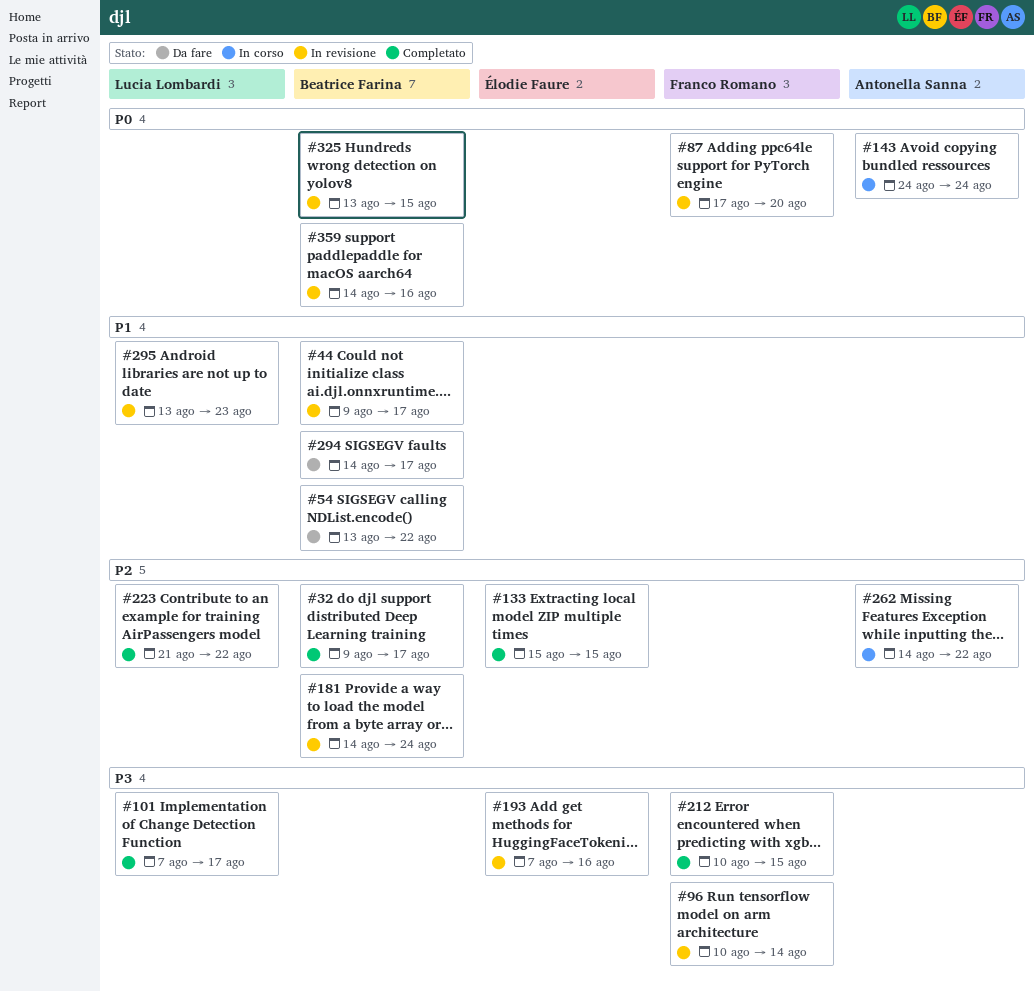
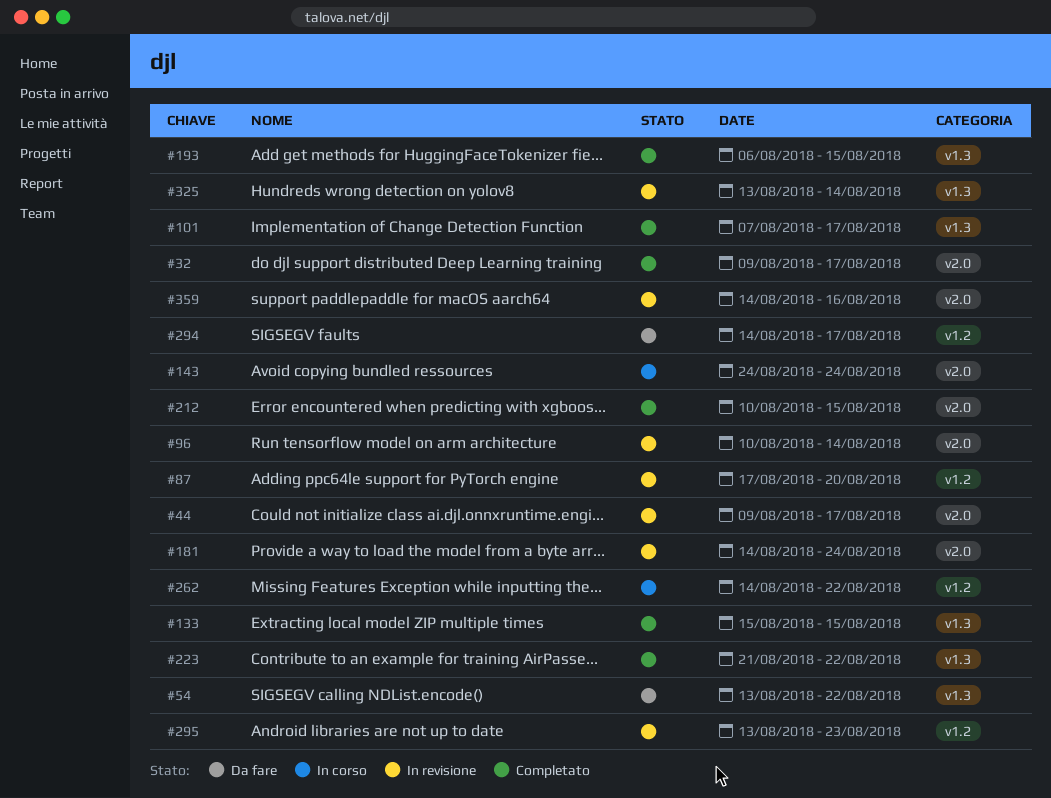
#193, status: In revisione -> Completato
#193, start: Aug 7 -> Aug 6
#193, due: Aug 16 -> Aug 15
#325, due: Aug 15 -> Aug 14

